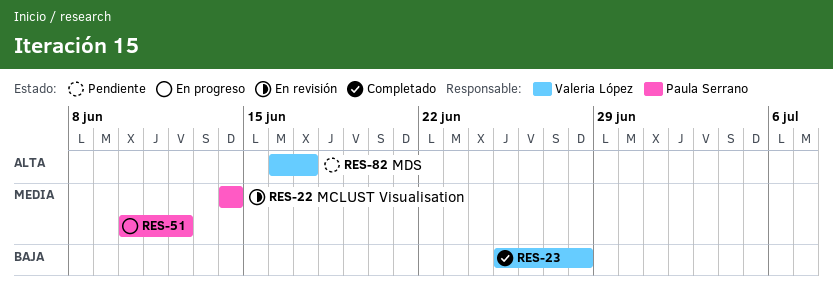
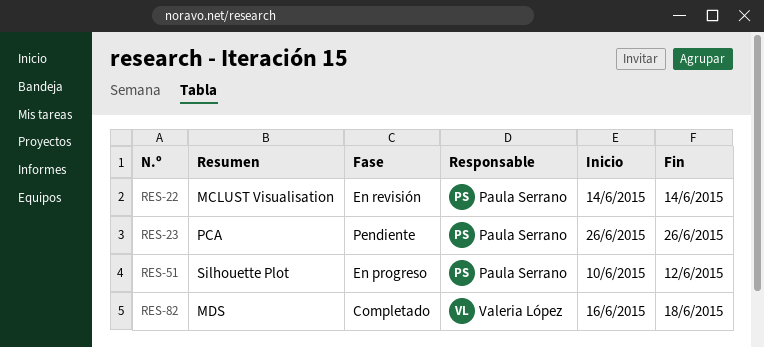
RES-23, status: Completado -> Pendiente
RES-23, owner: Valeria López -> Paula Serrano
RES-23, start: Jun 25 -> Jun 26
RES-23, due: Jun 28 -> Jun 26
RES-82, status: Pendiente -> Completado
RES-82, due: Jun 17 -> Jun 18

